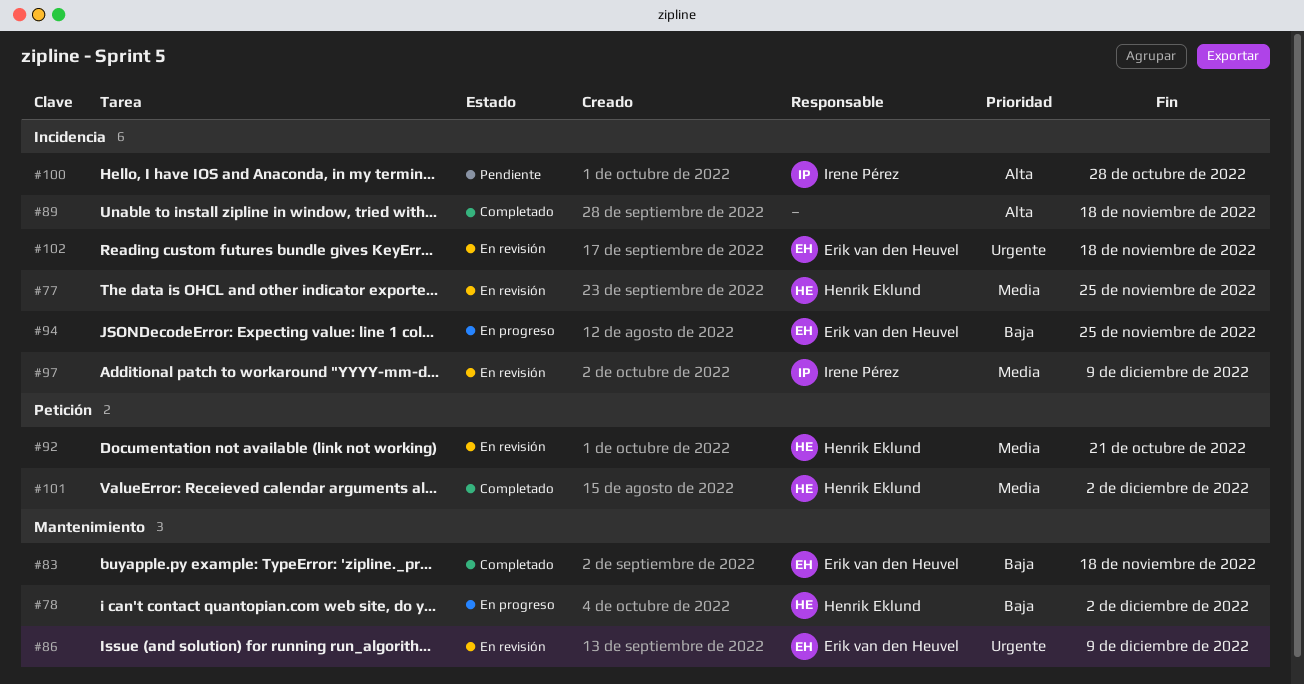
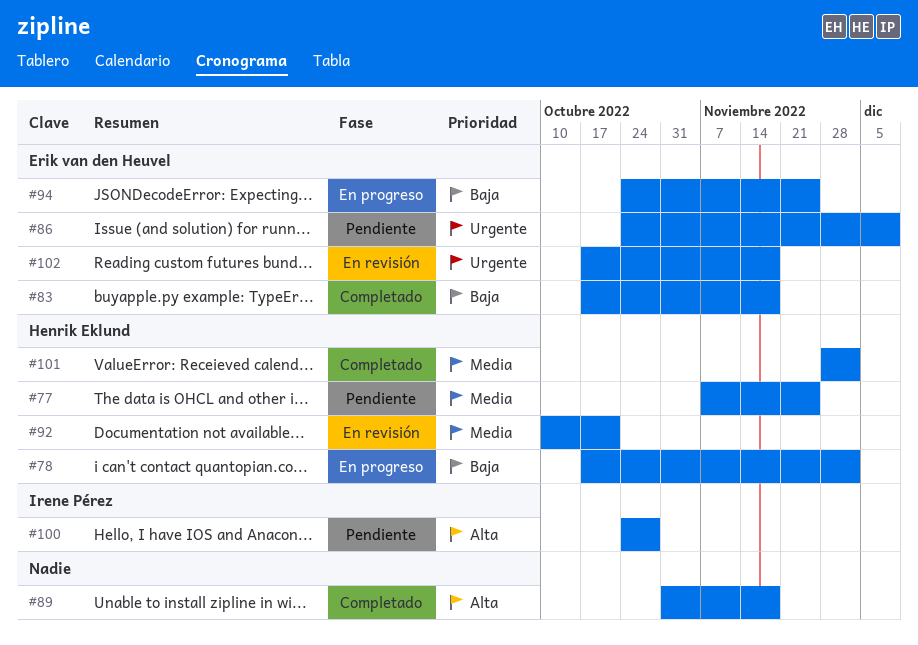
#77, status: En revisión -> Pendiente
#86, status: En revisión -> Pendiente
#97: present -> none

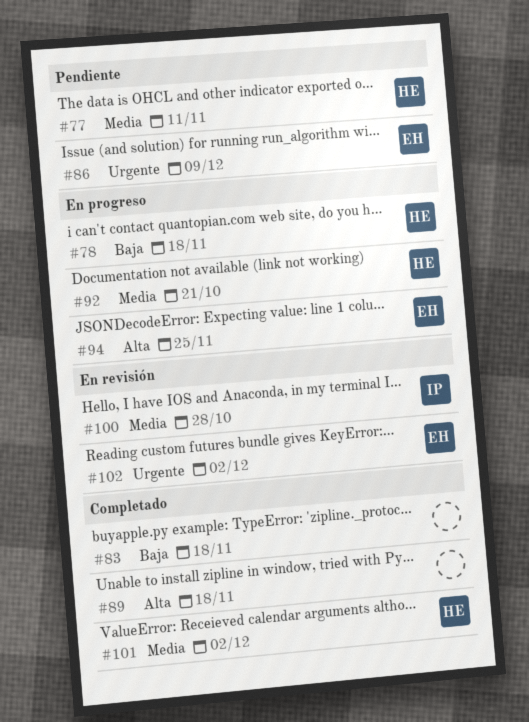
#77, due: Nov 25 -> Nov 11
#78, due: Dec 2 -> Nov 18
#83, owner: Erik van den Heuvel -> none
#92, status: En revisión -> En progreso
#94, priority: Baja -> Alta
#100, status: Pendiente -> En revisión
#100, priority: Alta -> Media
#102, due: Nov 18 -> Dec 2

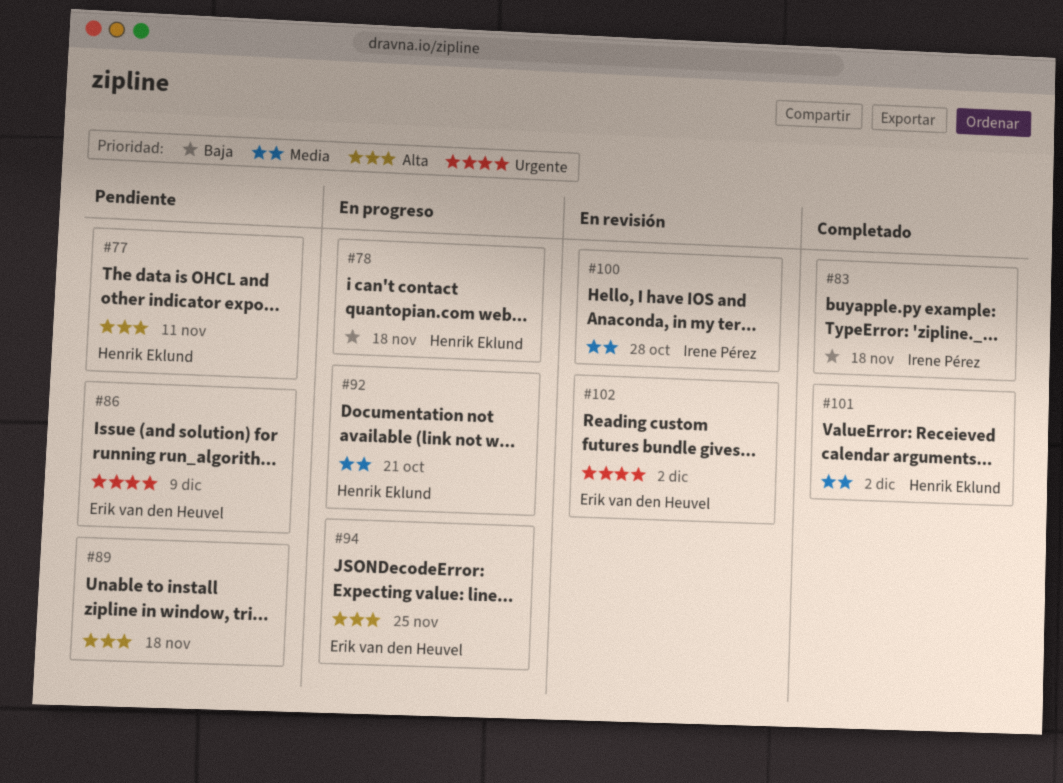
#77, priority: Media -> Alta
#83, owner: none -> Irene Pérez
#89, status: Completado -> Pendiente

